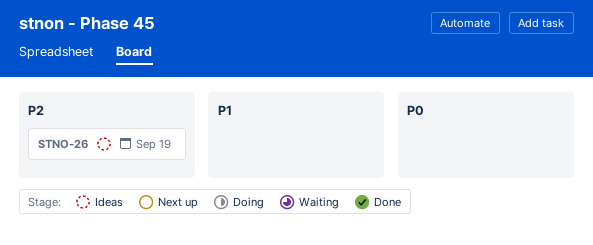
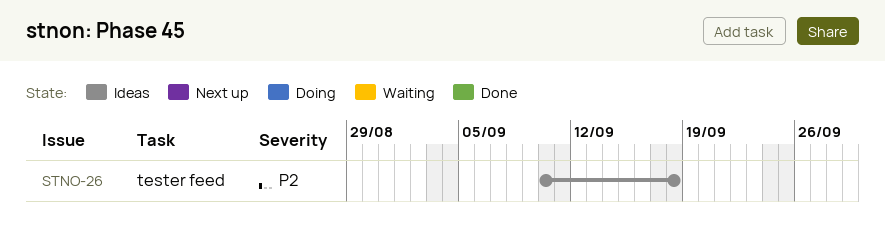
STNO-26, due: Sep 19 -> Sep 18

